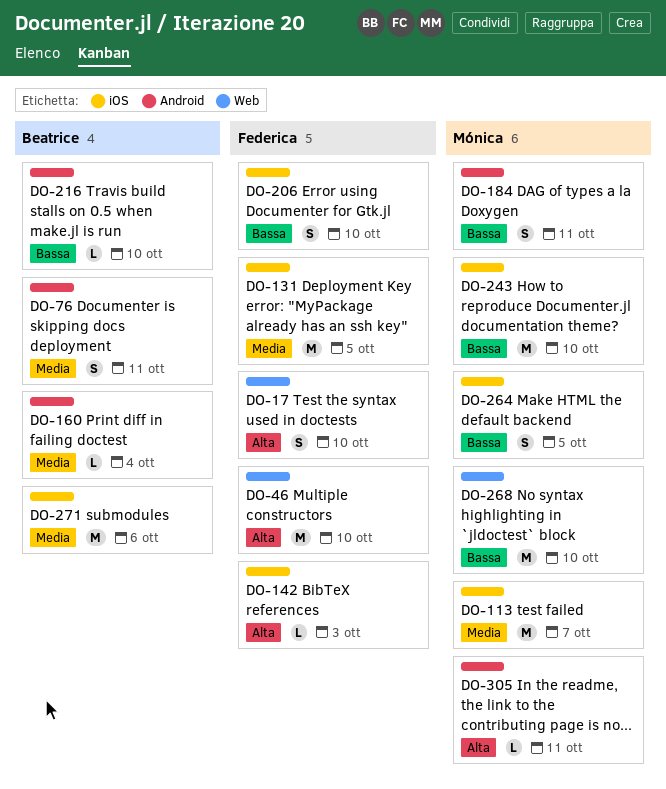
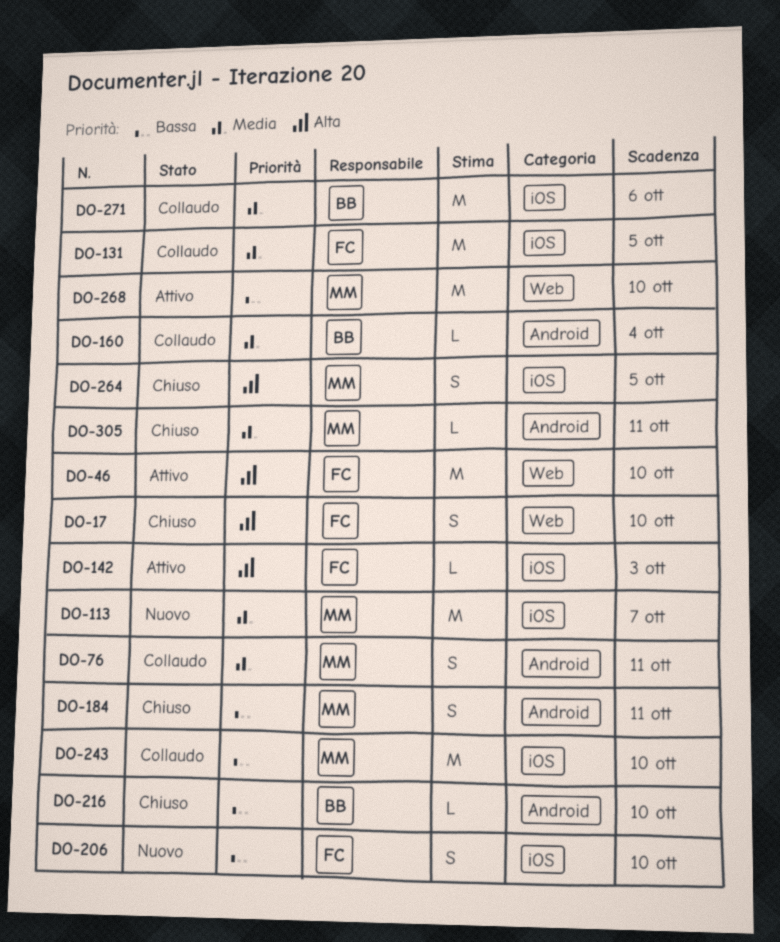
DO-76, owner: Beatrice -> Mónica
DO-264, priority: Bassa -> Alta
DO-305, priority: Alta -> Media

